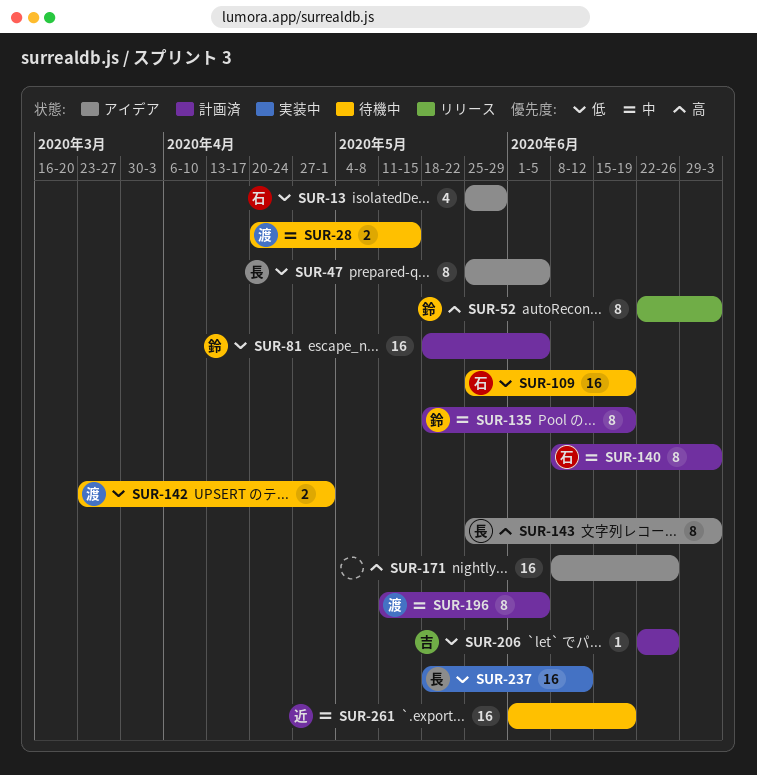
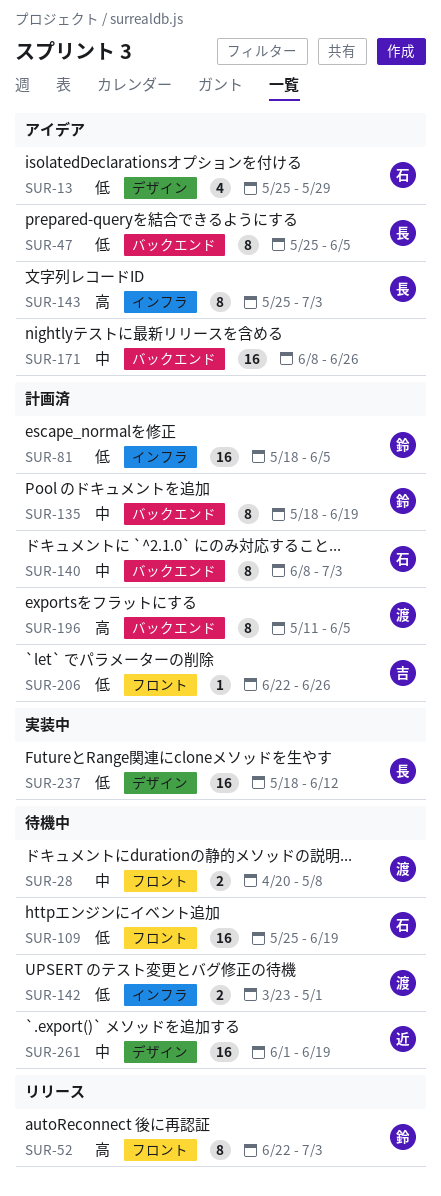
SUR-28, due: May 15 -> May 8
SUR-171, priority: 高 -> 中
SUR-196, priority: 中 -> 高

